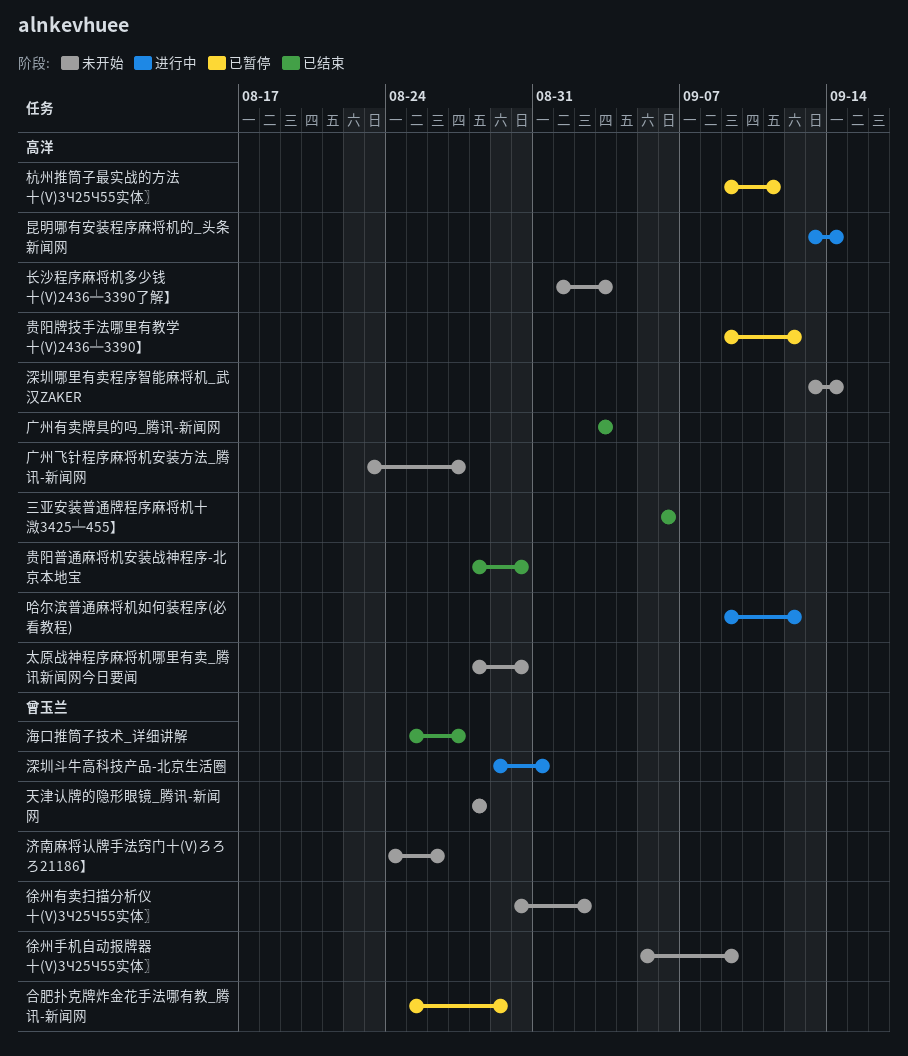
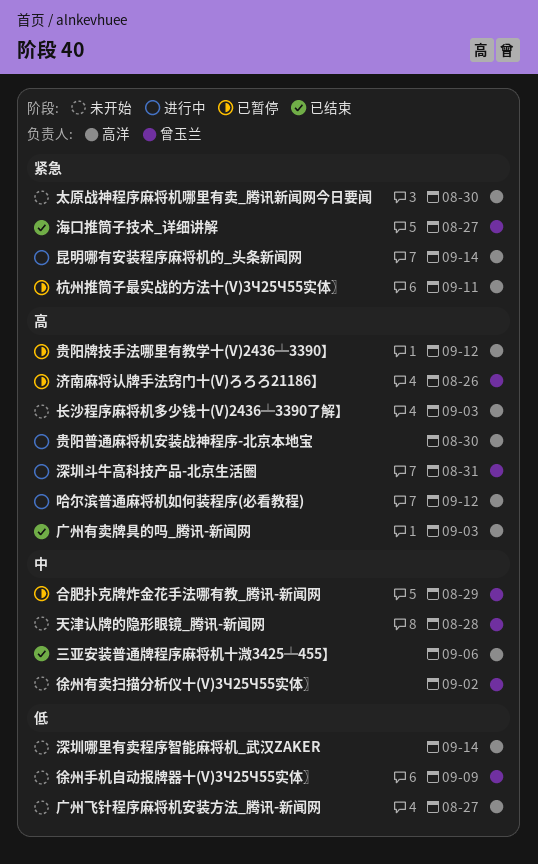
济南麻将认牌手法窍门十(V)ろろろ21186】, status: 未开始 -> 已暂停
贵阳普通麻将机安装战神程序-北京本地宝, status: 已结束 -> 进行中

